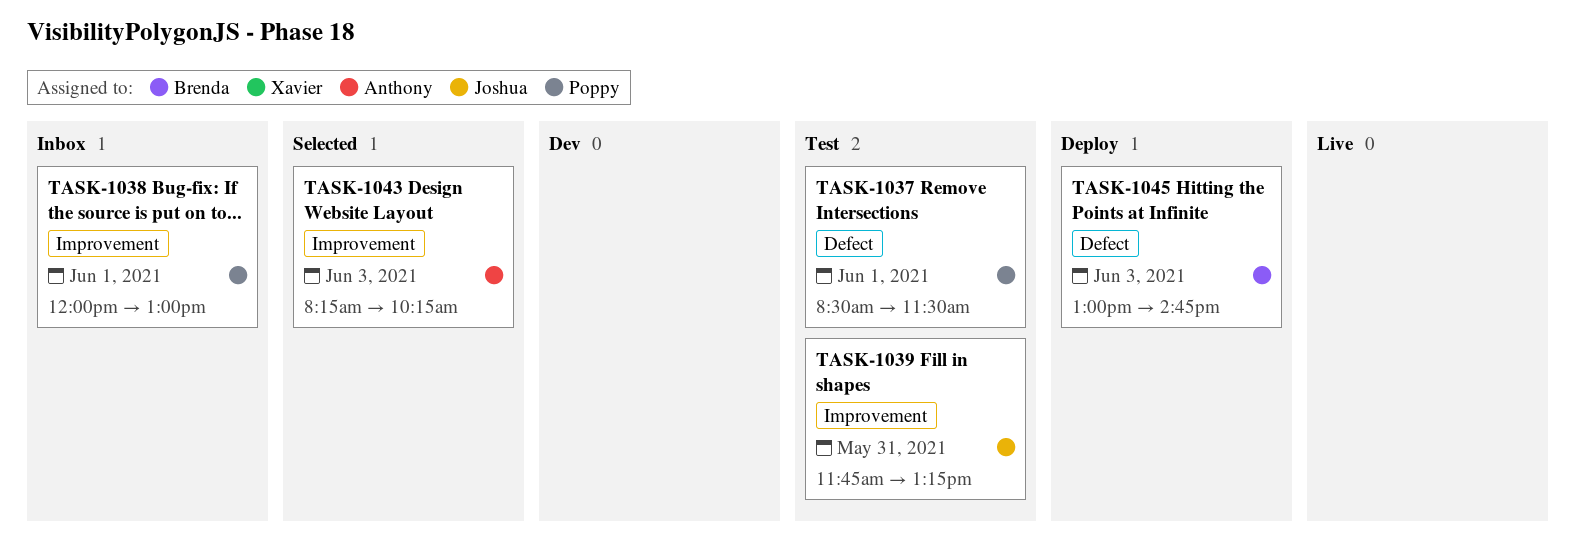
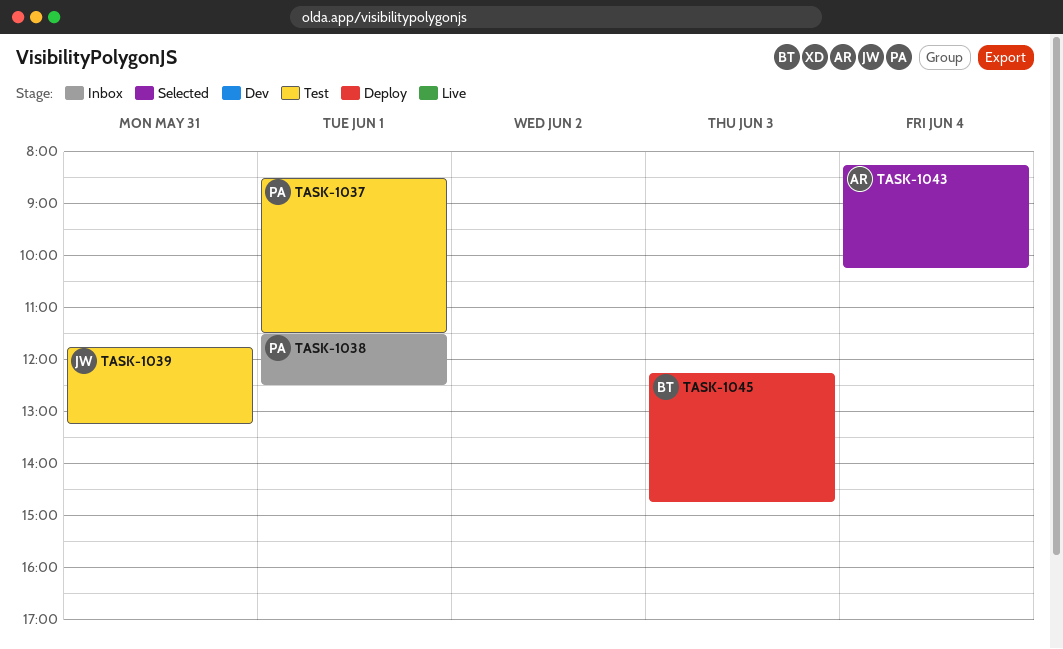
TASK-1038, begins: 12:00 -> 11:30
TASK-1038, ends: 13:00 -> 12:30
TASK-1043, day: Jun 3 -> Jun 4
TASK-1045, begins: 13:00 -> 12:15

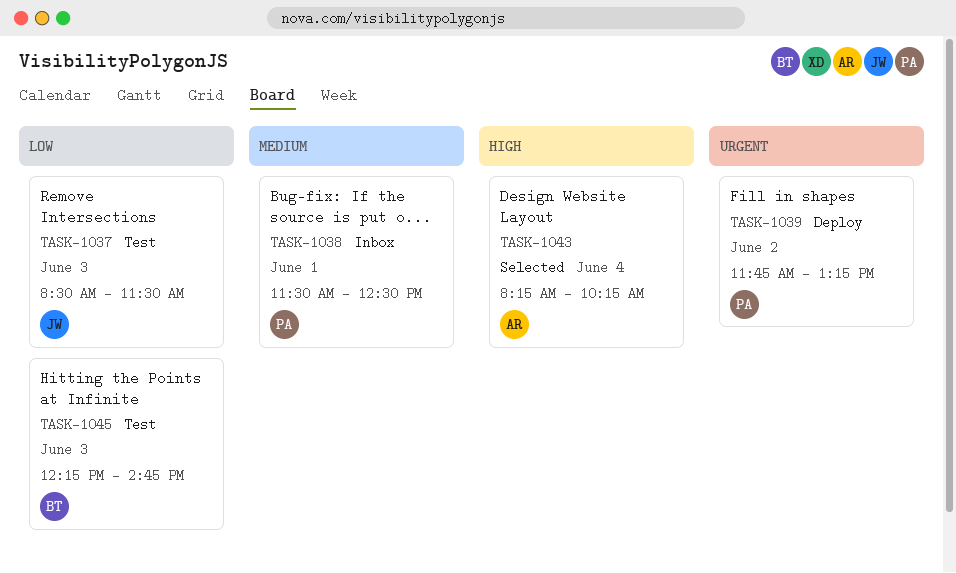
TASK-1037, owner: PA -> JW
TASK-1037, day: Jun 1 -> Jun 3
TASK-1039, status: Test -> Deploy
TASK-1039, owner: JW -> PA
TASK-1039, day: May 31 -> Jun 2
TASK-1045, status: Deploy -> Test

